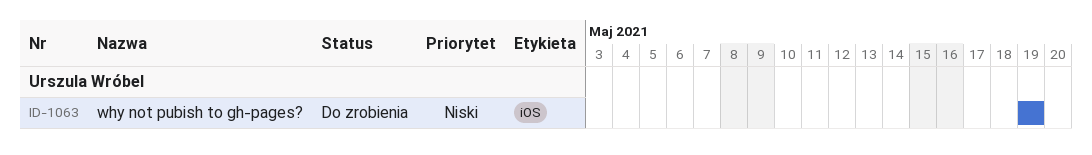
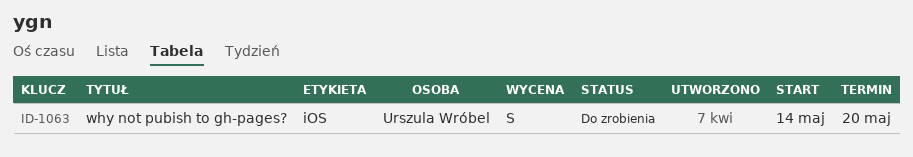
ID-1063, start: May 19 -> May 14
ID-1063, due: May 19 -> May 20

